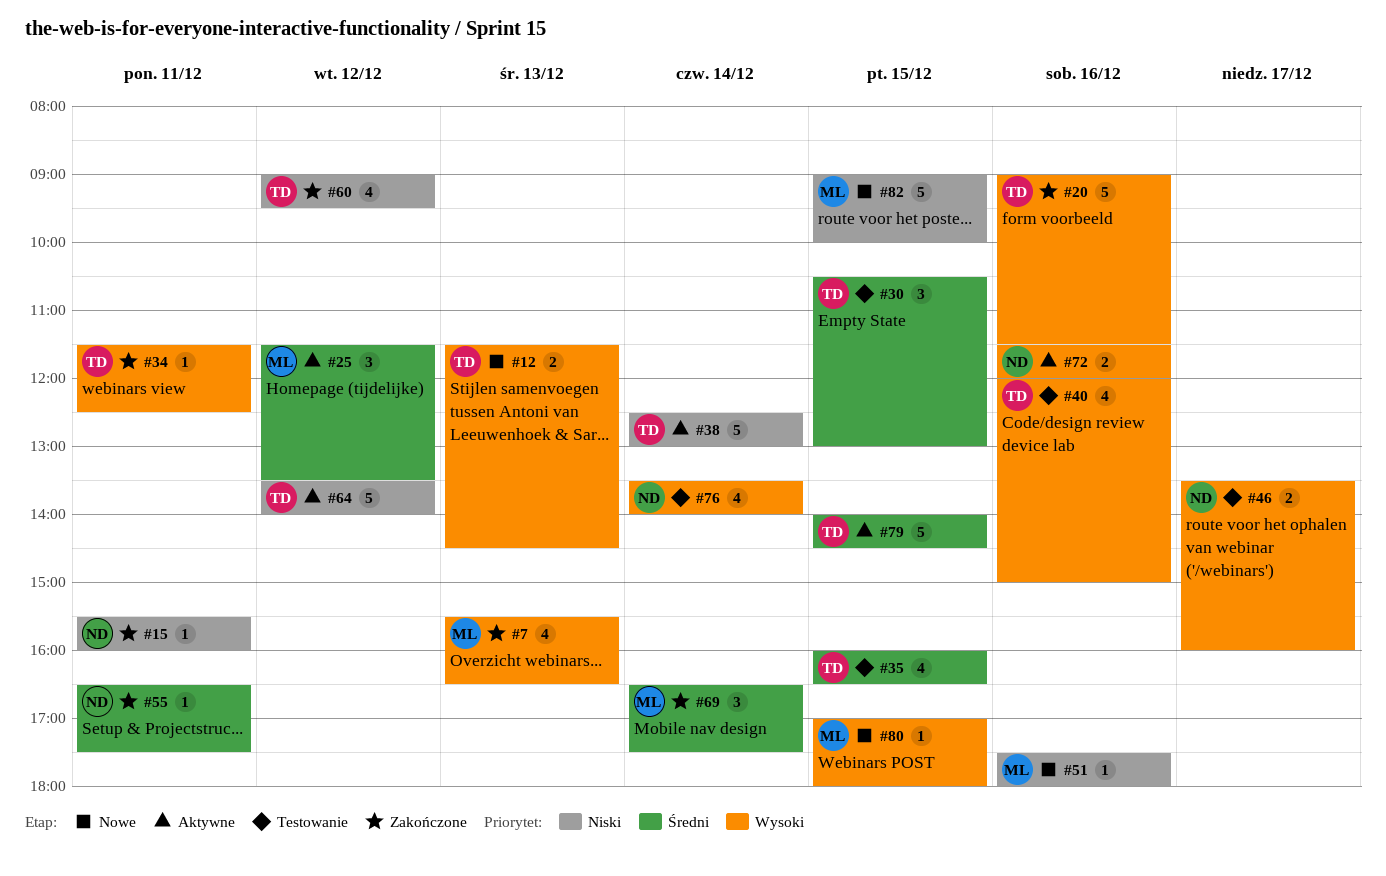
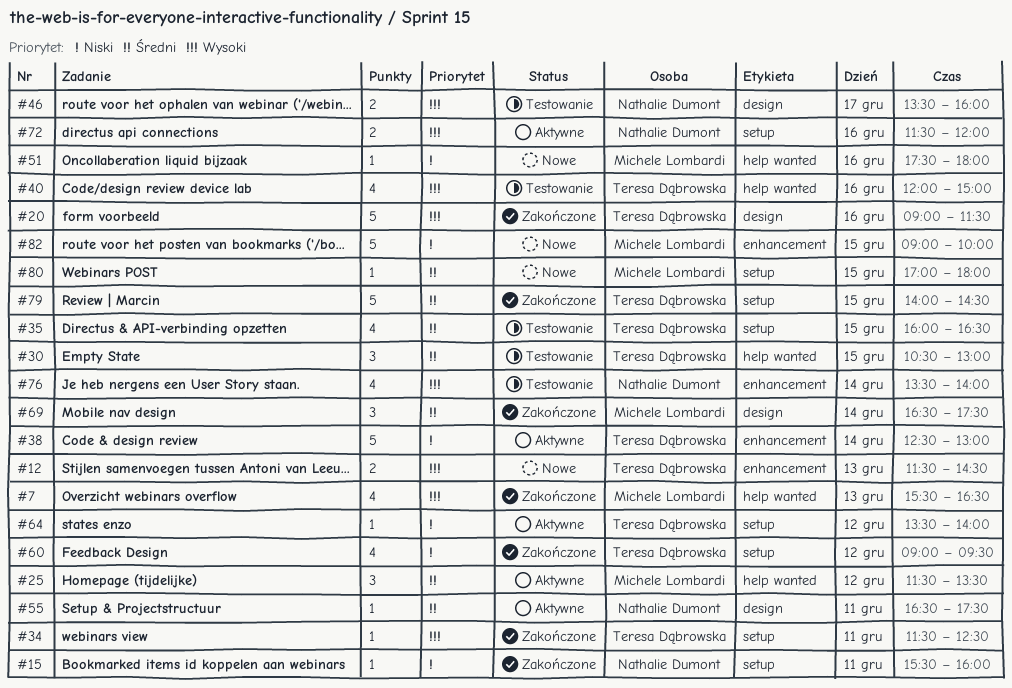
#55, status: Zakończone -> Aktywne
#64, estimate: 5 -> 1
#79, status: Aktywne -> Zakończone
#80, priority: Wysoki -> Średni

